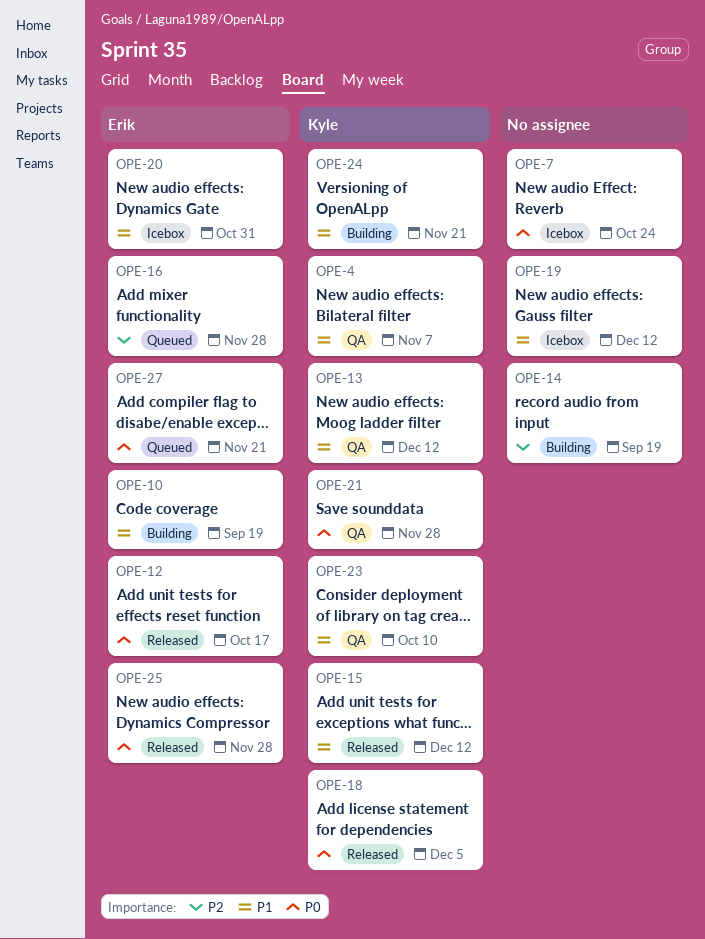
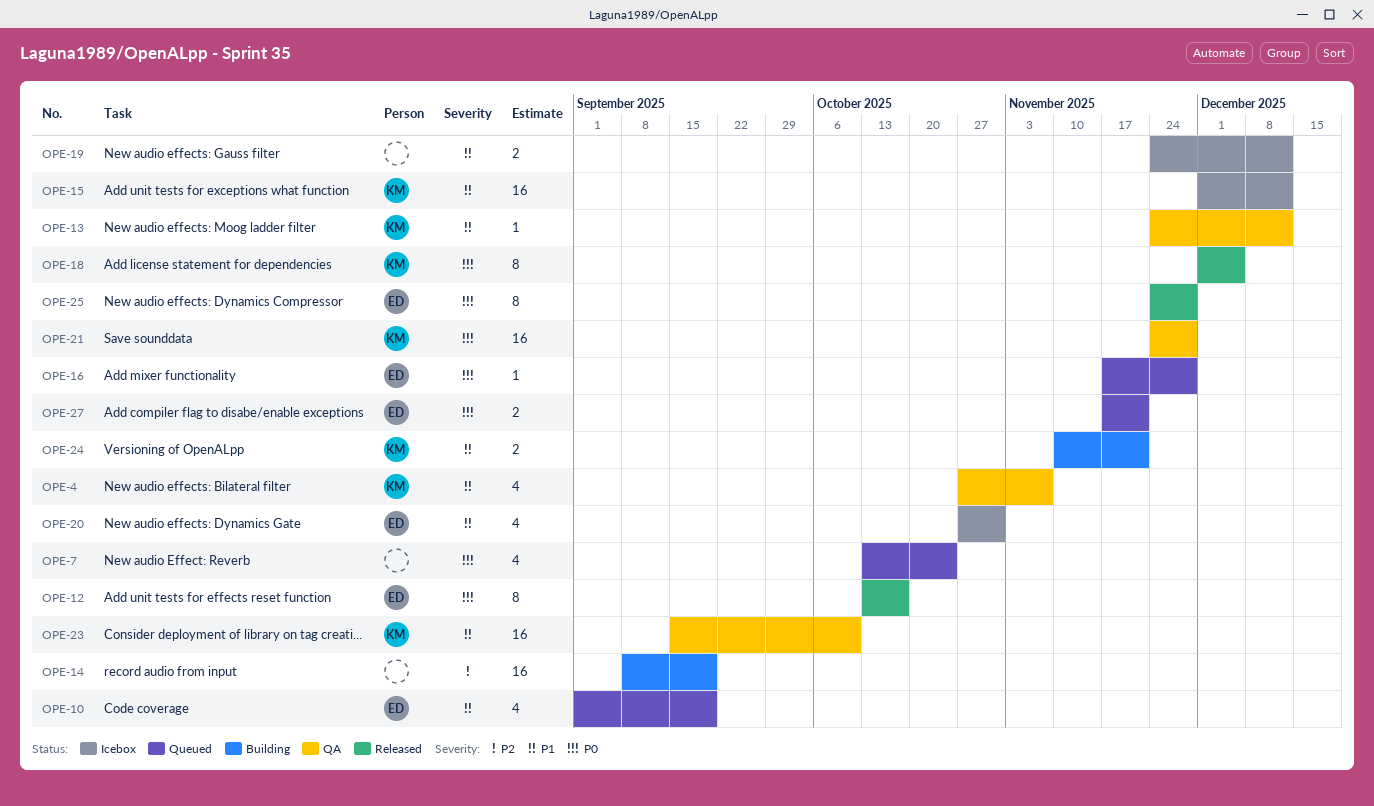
OPE-7, status: Icebox -> Queued
OPE-10, status: Building -> Queued
OPE-15, status: Released -> Icebox
OPE-16, priority: P2 -> P0

